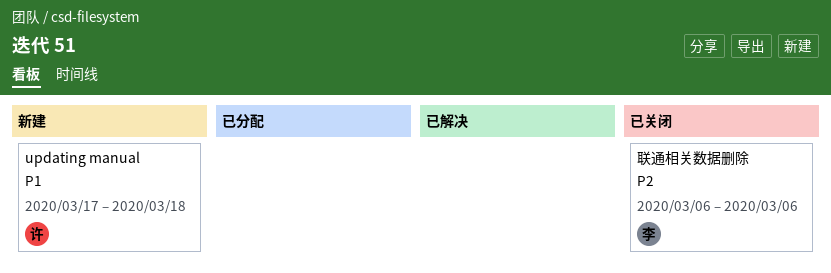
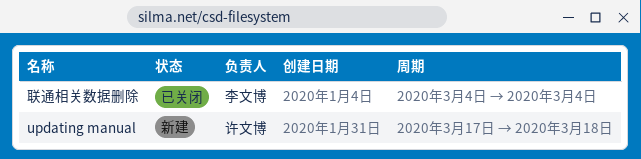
联通相关数据删除, start: Mar 6 -> Mar 4
联通相关数据删除, due: Mar 6 -> Mar 4

